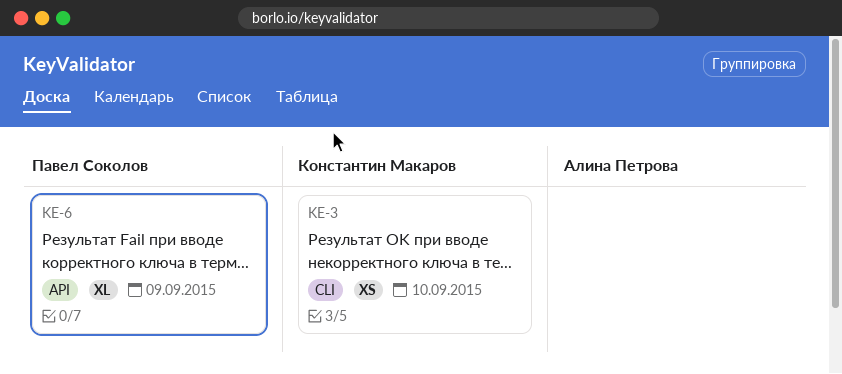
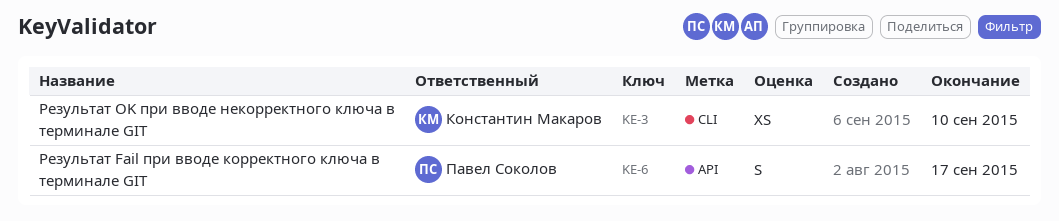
KE-6, estimate: XL -> S
KE-6, due: Sep 9 -> Sep 17

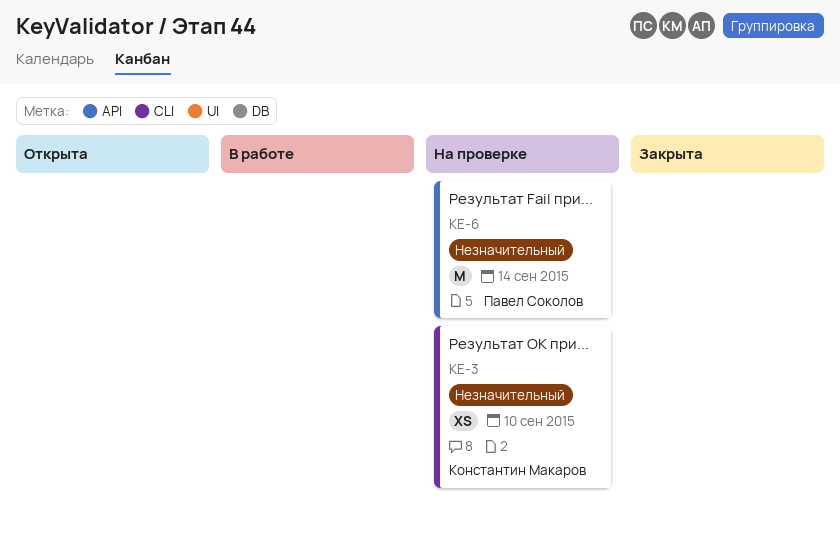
KE-6, estimate: S -> M
KE-6, due: Sep 17 -> Sep 14

